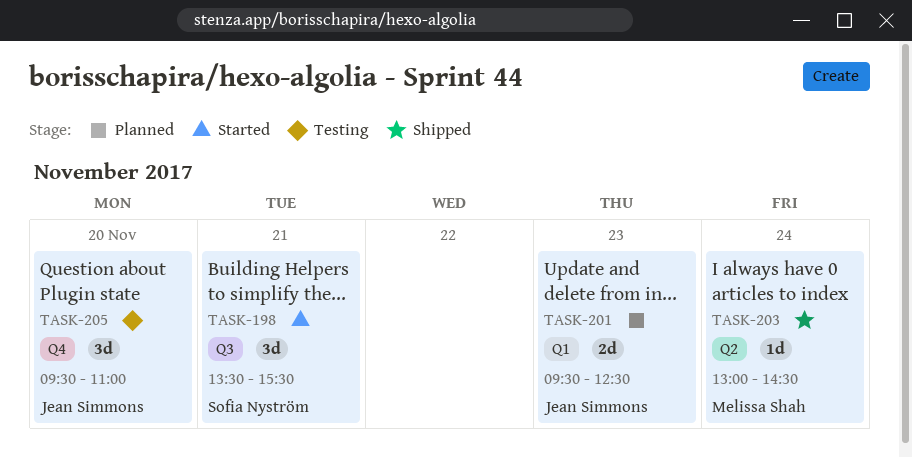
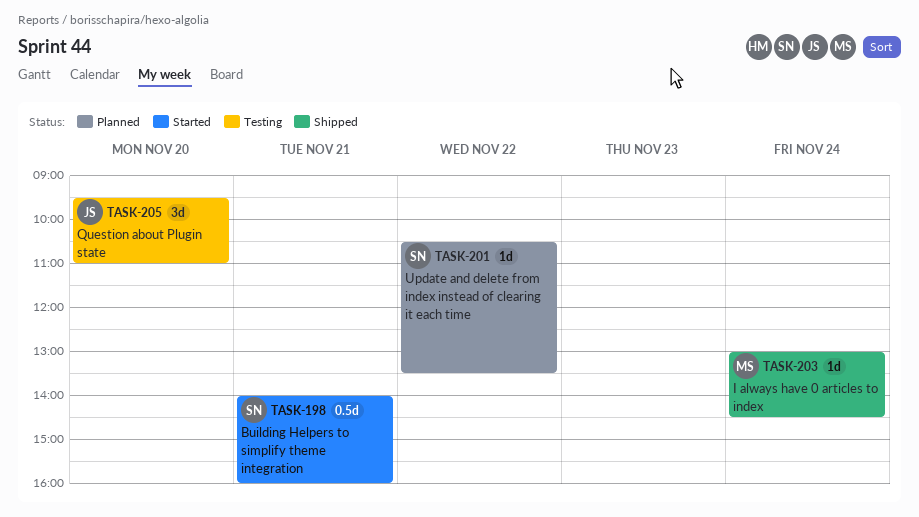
TASK-198, estimate: 3d -> 0.5d
TASK-198, begins: 13:30 -> 14:00
TASK-198, ends: 15:30 -> 16:00
TASK-201, owner: Jean Simmons -> Sofia Nyström
TASK-201, estimate: 2d -> 1d
TASK-201, day: Nov 23 -> Nov 22
TASK-201, begins: 09:30 -> 10:30
TASK-201, ends: 12:30 -> 13:30

